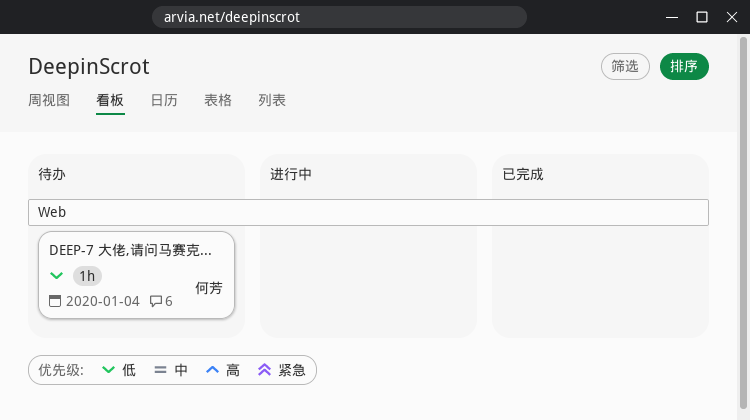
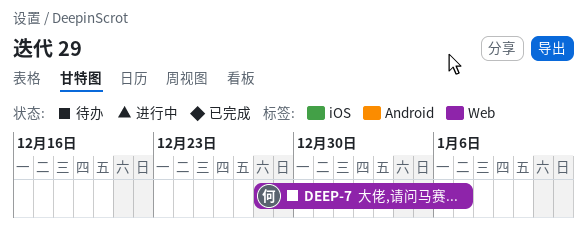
DEEP-7, due: Jan 4 -> Jan 7

